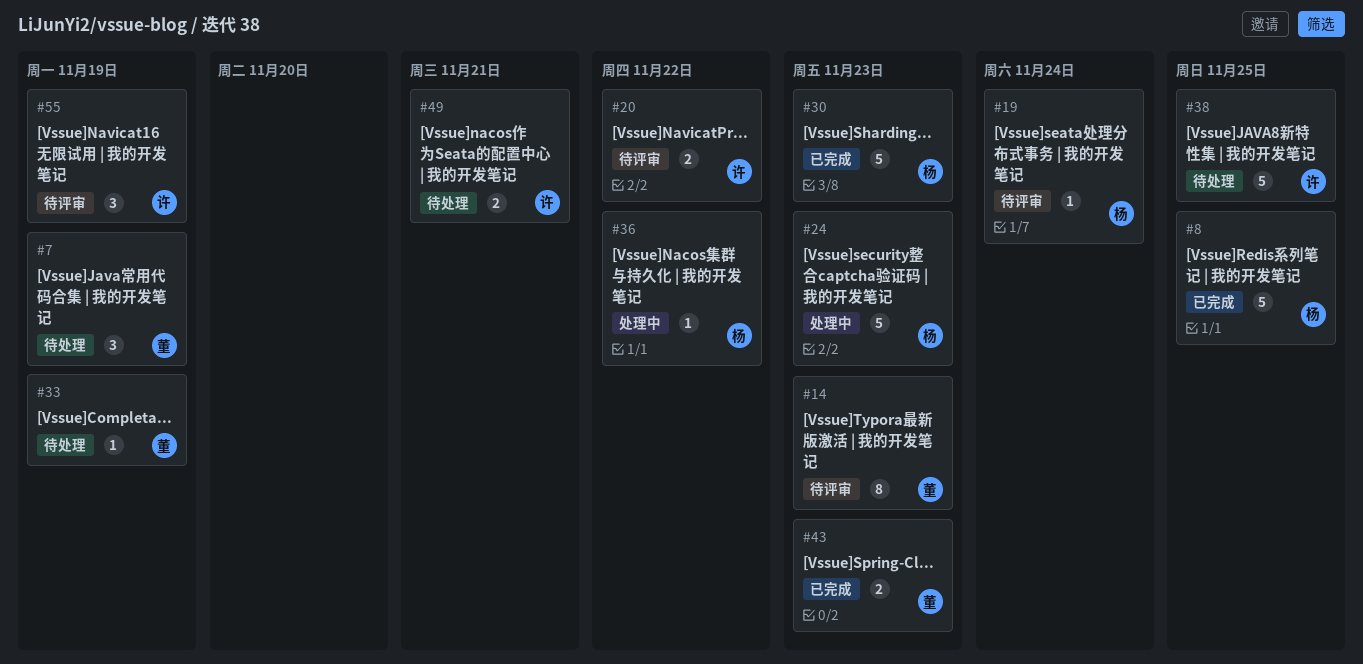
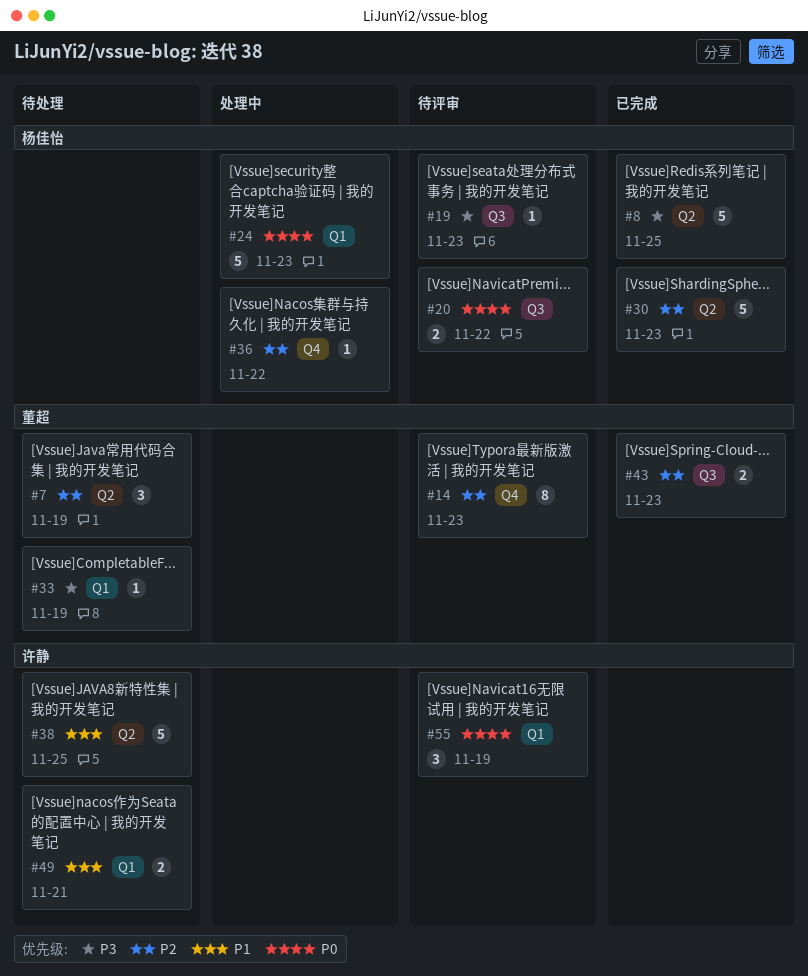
#19, due: Nov 24 -> Nov 23
#20, owner: 许静 -> 杨佳怡

